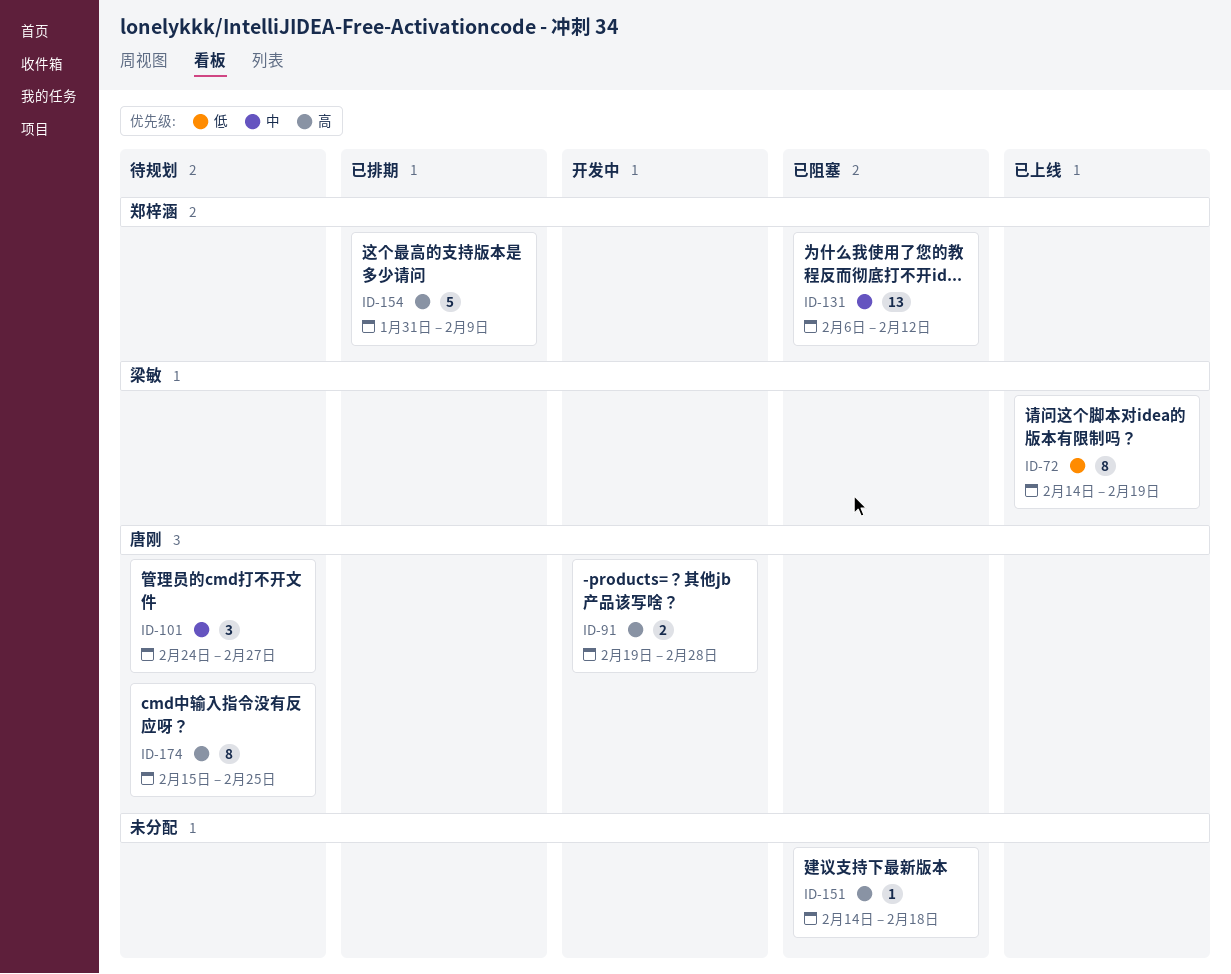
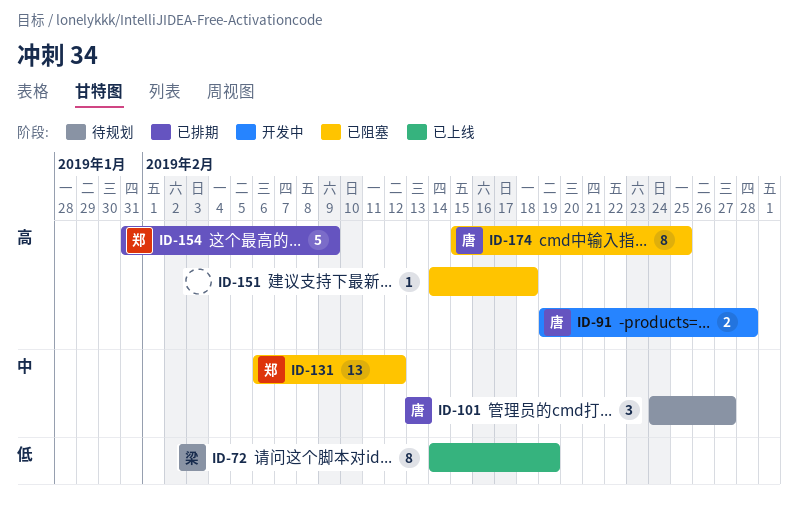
ID-174, status: 待规划 -> 已阻塞

